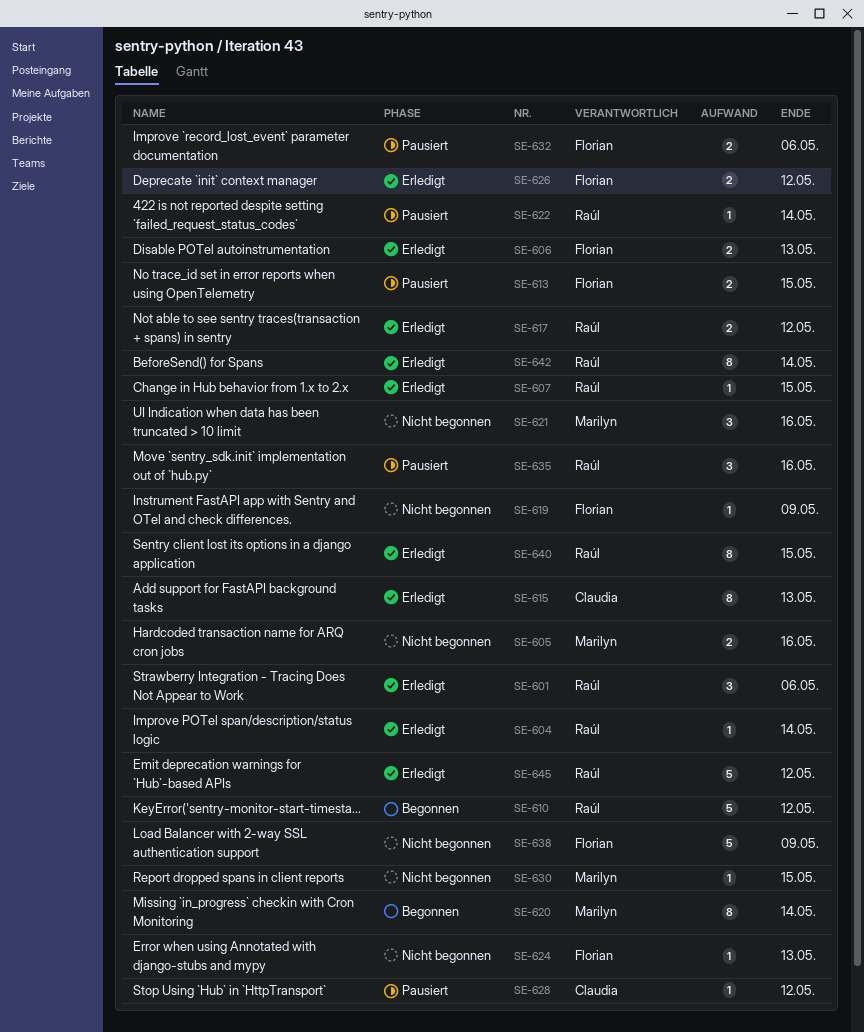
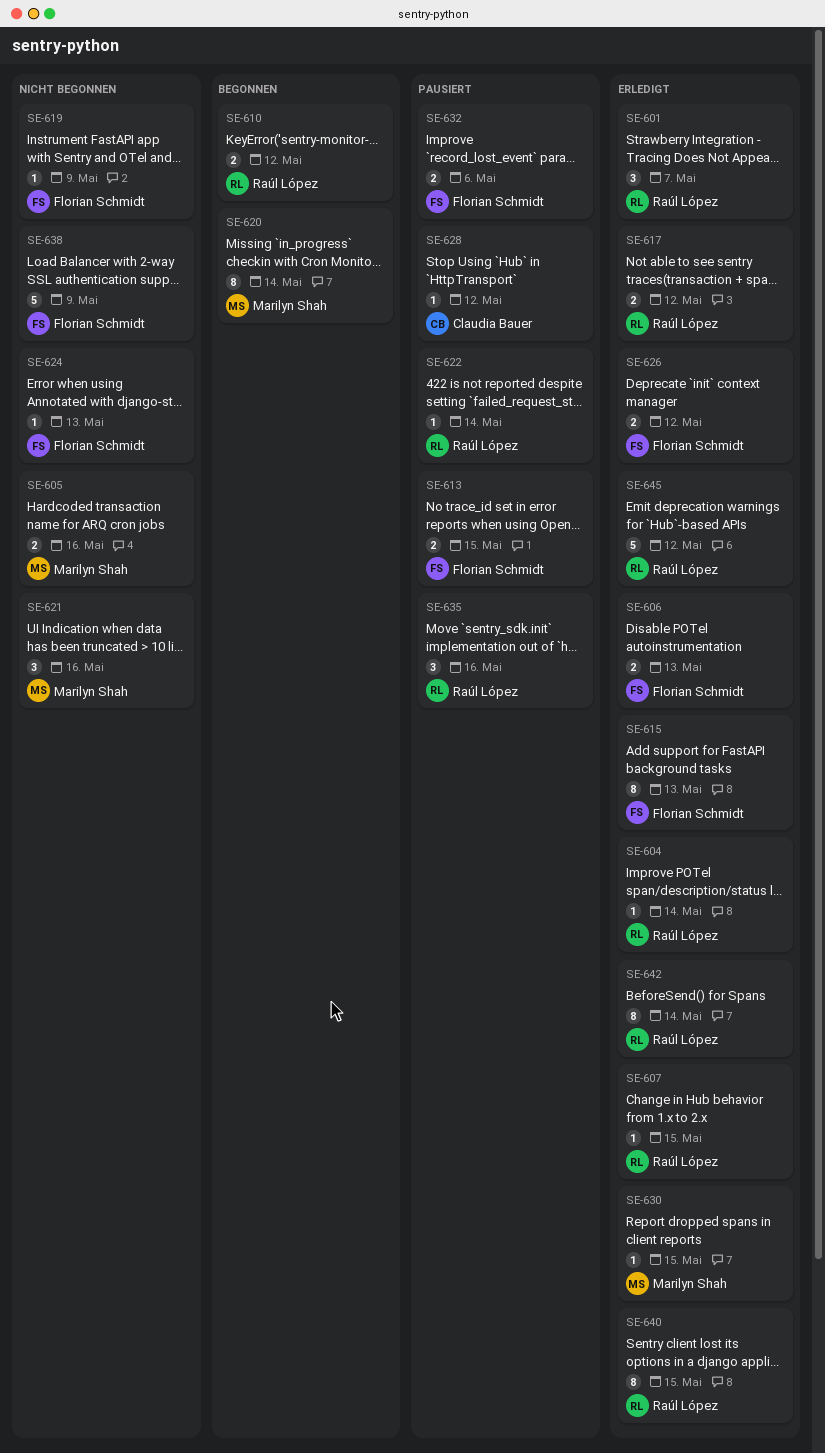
SE-601, due: May 6 -> May 7
SE-610, estimate: 5 -> 2
SE-615, owner: Claudia Bauer -> Florian Schmidt
SE-630, status: Nicht begonnen -> Erledigt

